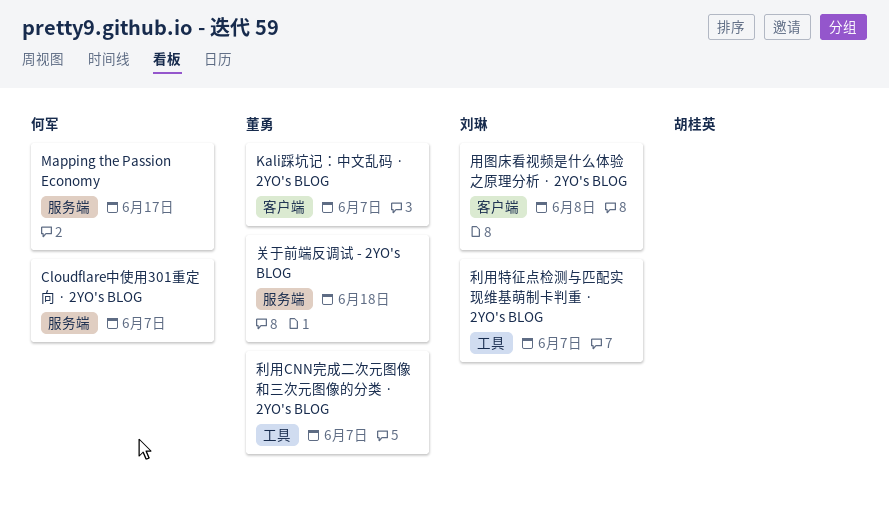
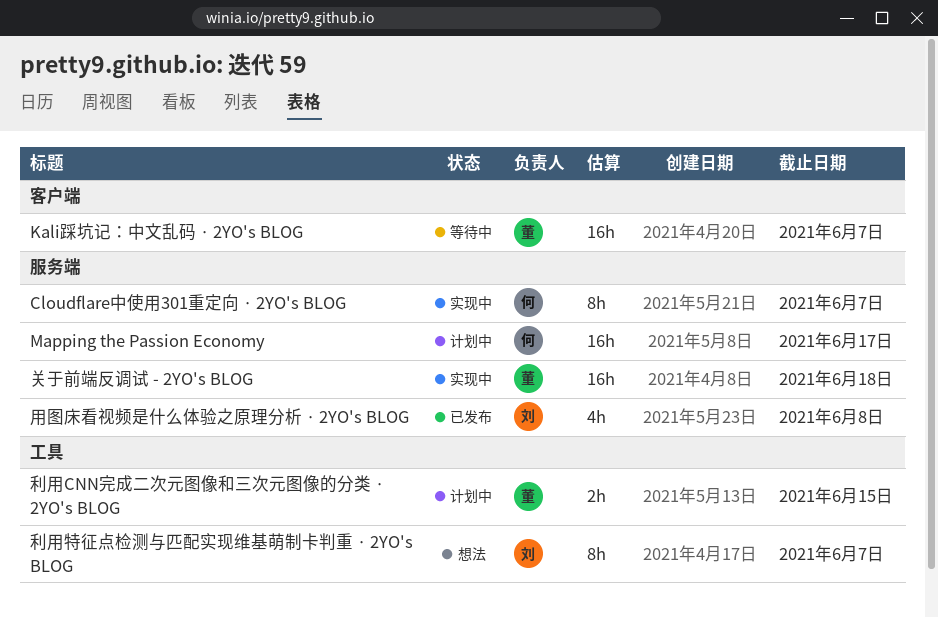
利用CNN完成二次元图像和三次元图像的分类 · 2YO's BLOG, due: Jun 7 -> Jun 15
用图床看视频是什么体验之原理分析 · 2YO's BLOG, label: 客户端 -> 服务端

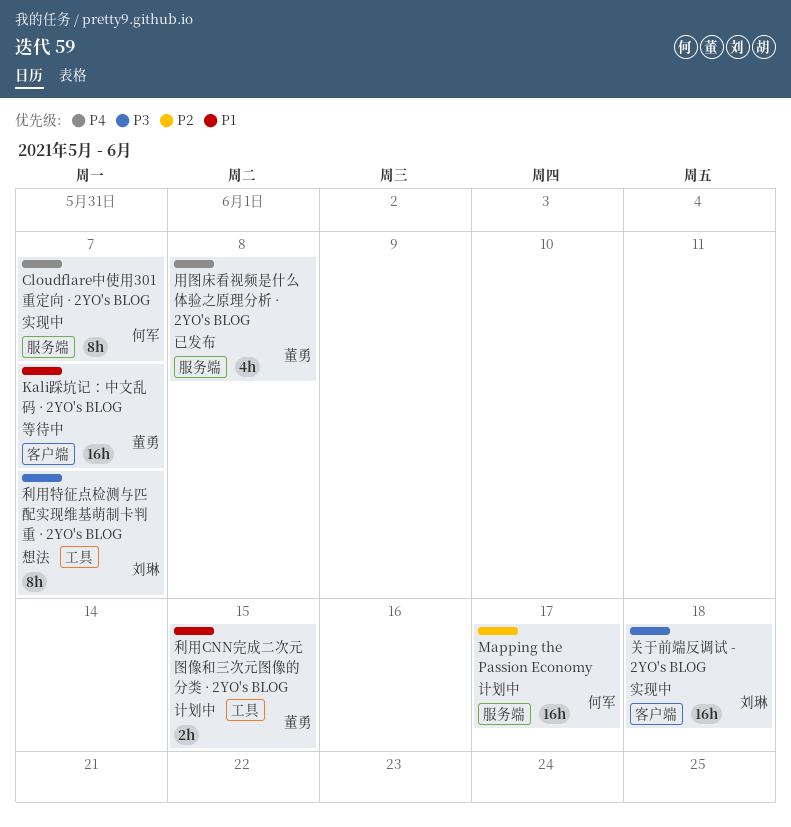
关于前端反调试 - 2YO's BLOG, owner: 董勇 -> 刘琳
关于前端反调试 - 2YO's BLOG, label: 服务端 -> 客户端
用图床看视频是什么体验之原理分析 · 2YO's BLOG, owner: 刘琳 -> 董勇

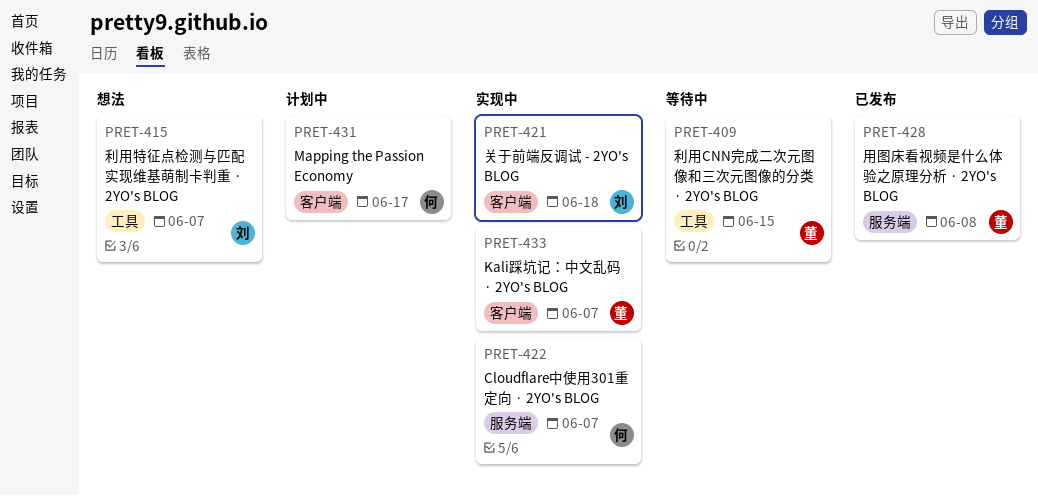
Kali踩坑记：中文乱码 · 2YO's BLOG, status: 等待中 -> 实现中
Mapping the Passion Economy, label: 服务端 -> 客户端
利用CNN完成二次元图像和三次元图像的分类 · 2YO's BLOG, status: 计划中 -> 等待中

